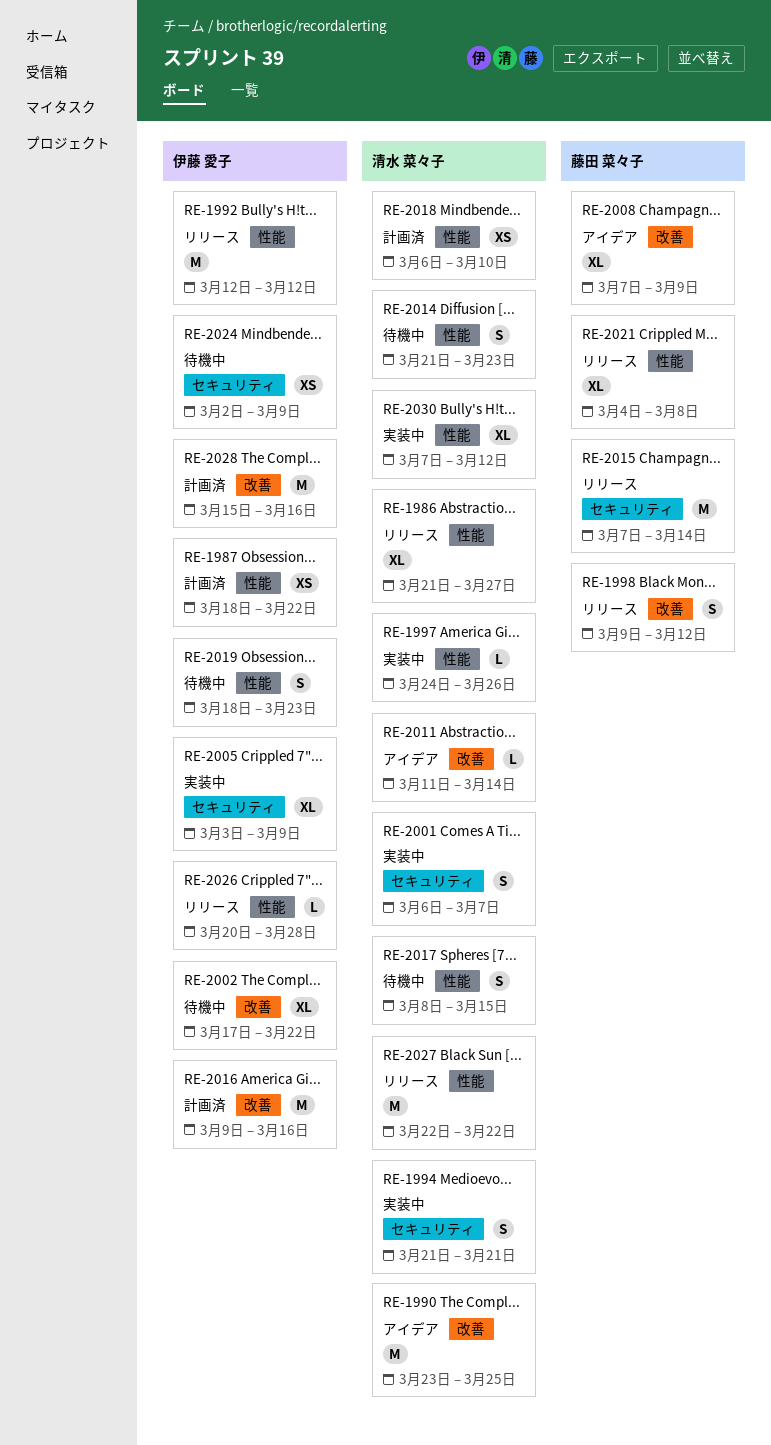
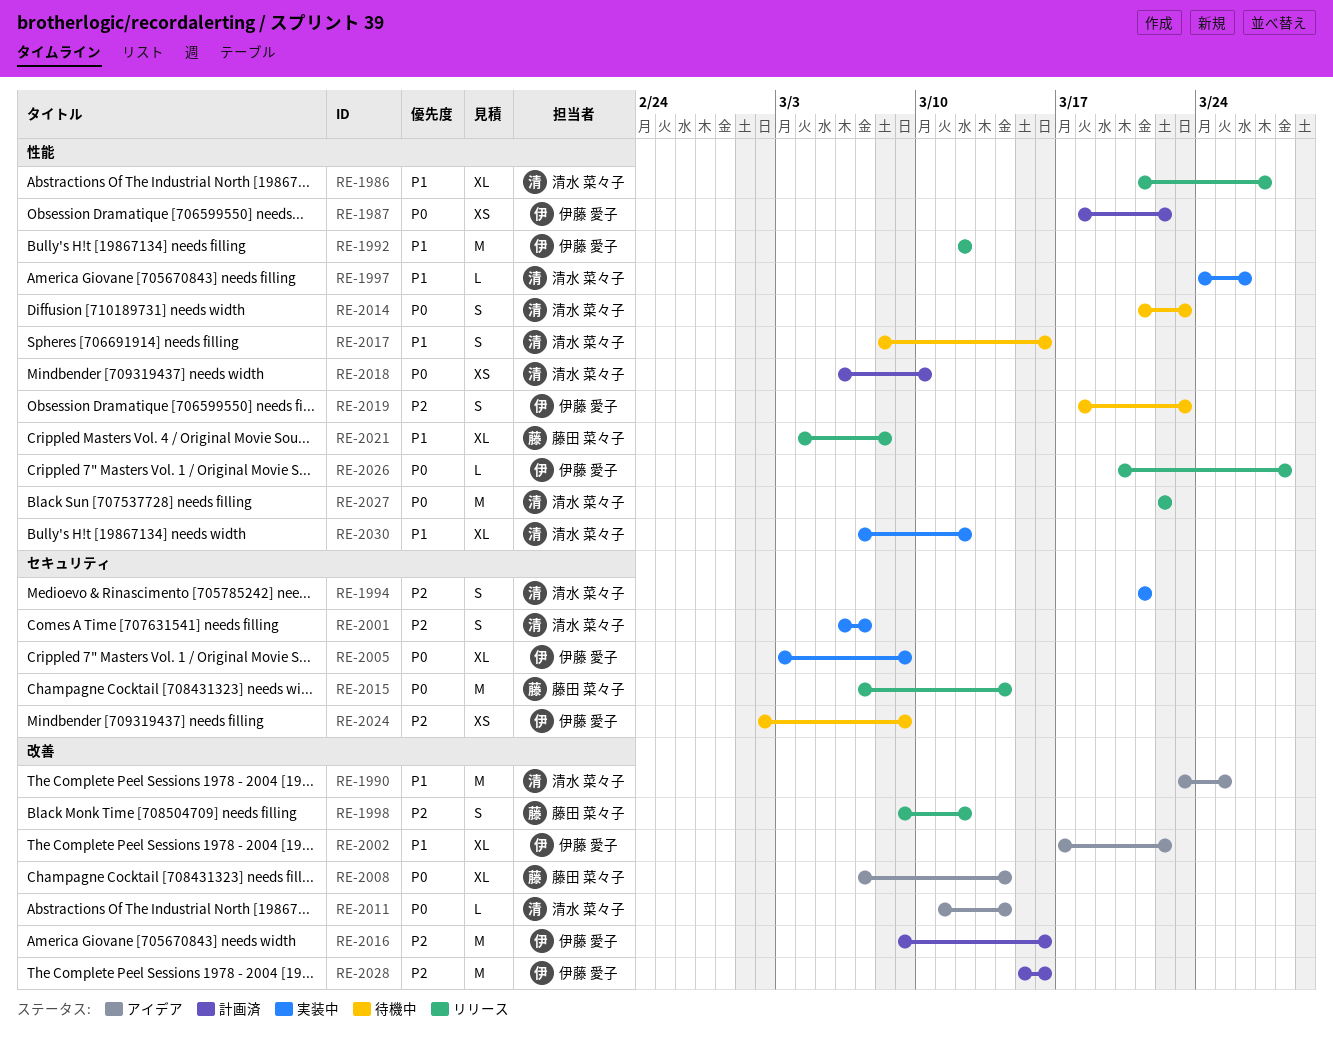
RE-2002, status: 待機中 -> アイデア
RE-2008, due: Mar 9 -> Mar 14
RE-2017, due: Mar 15 -> Mar 16

